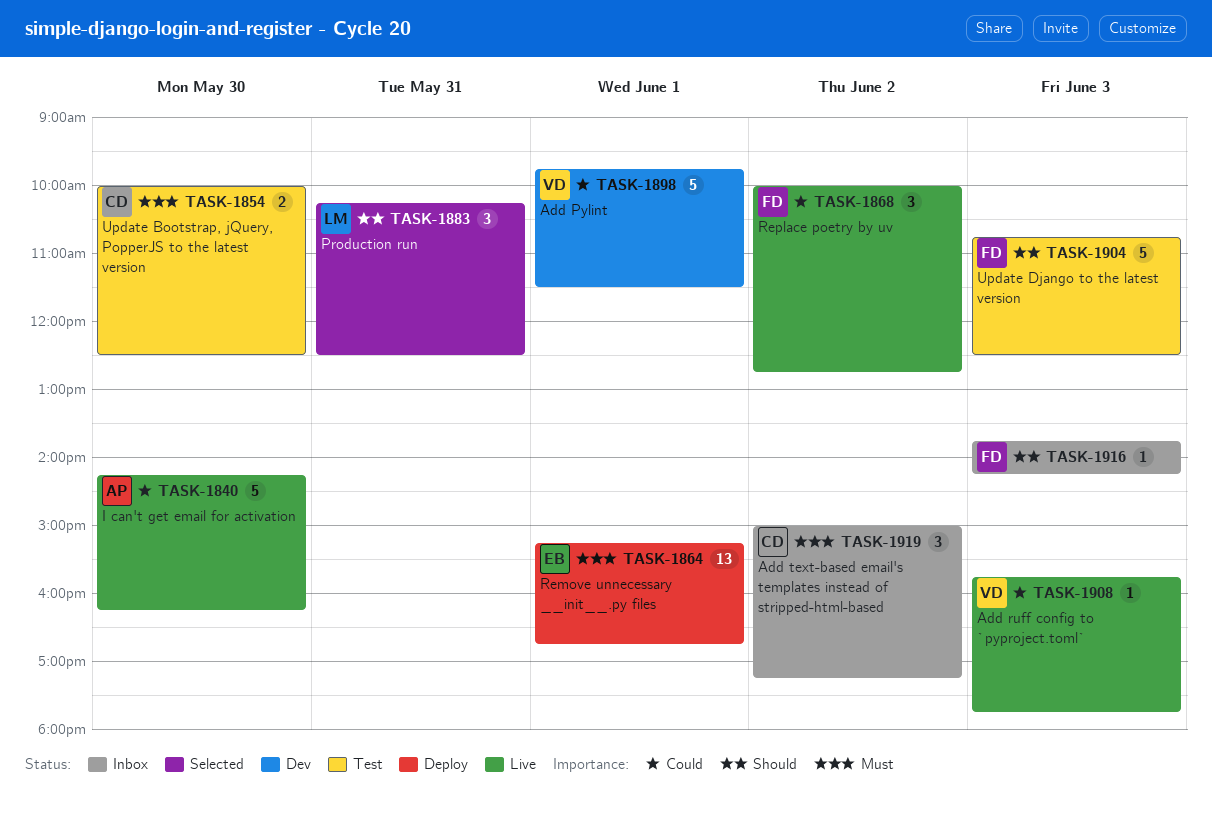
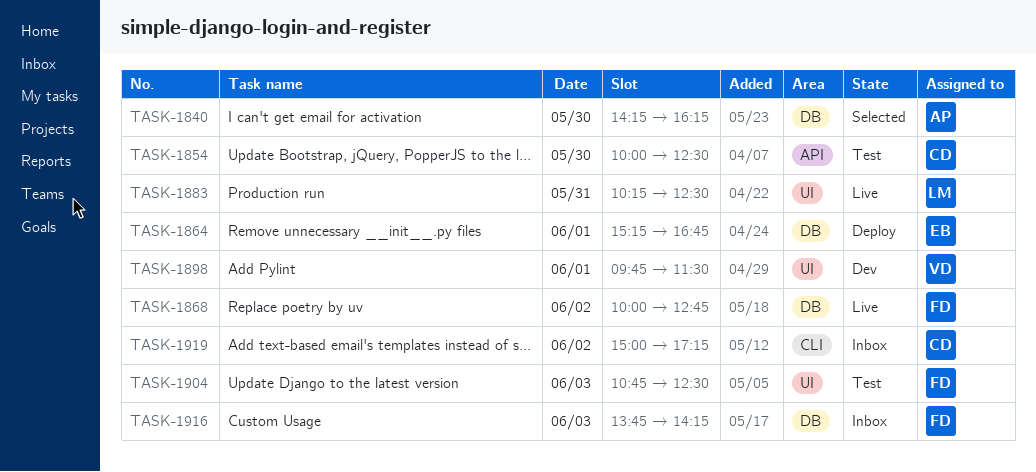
TASK-1840, status: Live -> Selected
TASK-1883, status: Selected -> Live
TASK-1908: present -> none

